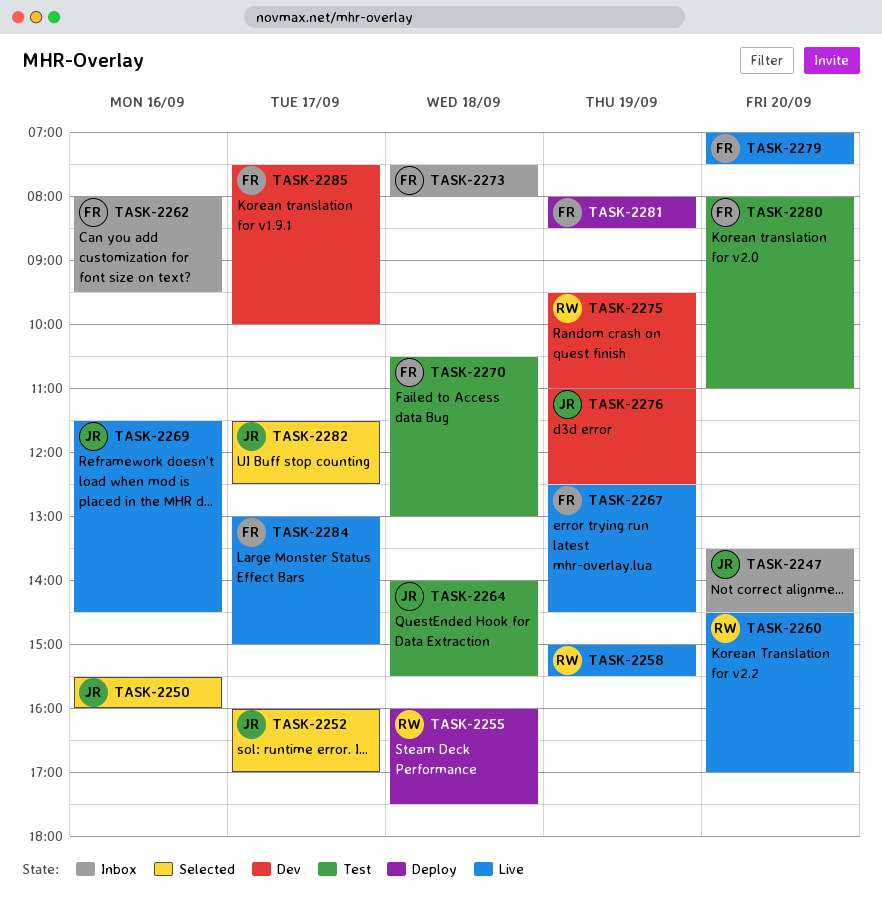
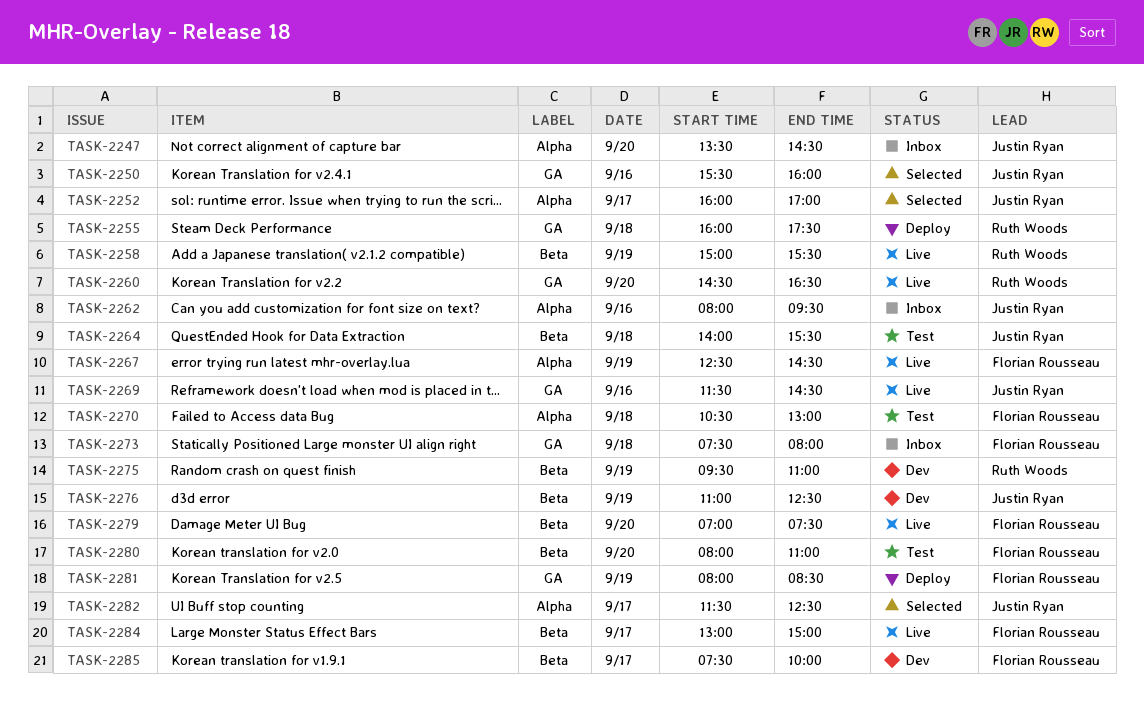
TASK-2260, ends: 17:00 -> 16:30
TASK-2262, owner: Florian Rousseau -> Justin Ryan

